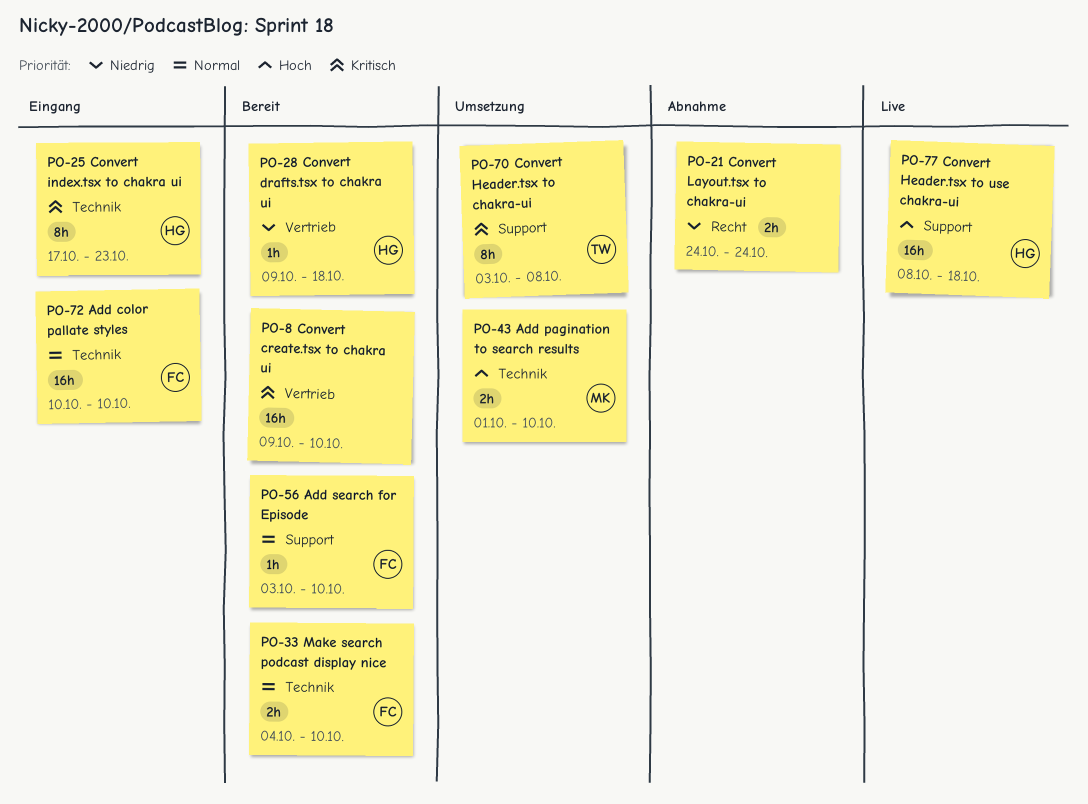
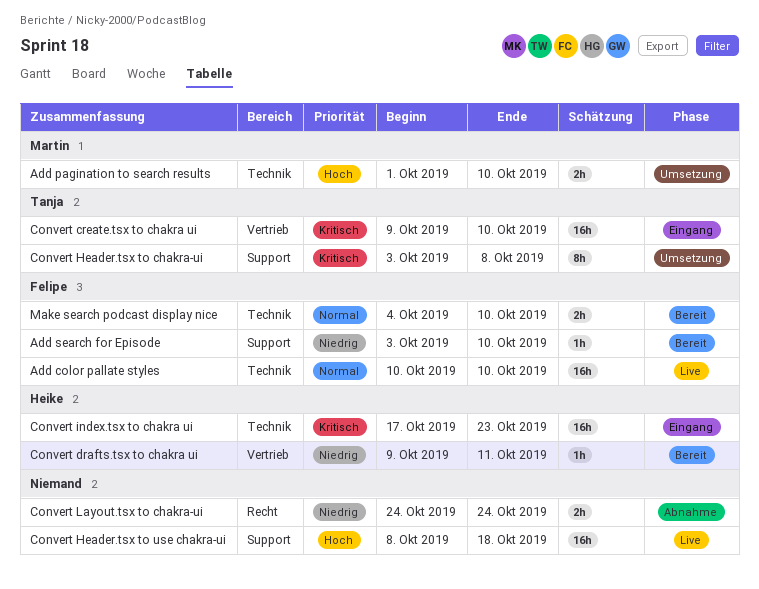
Add color pallate styles, status: Eingang -> Live
Add search for Episode, priority: Normal -> Niedrig
Convert create.tsx to chakra ui, status: Bereit -> Eingang
Convert create.tsx to chakra ui, owner: none -> Tanja
Convert drafts.tsx to chakra ui, due: Oct 18 -> Oct 11
Convert Header.tsx to use chakra-ui, owner: Heike -> none
Convert index.tsx to chakra ui, estimate: 8h -> 16h

